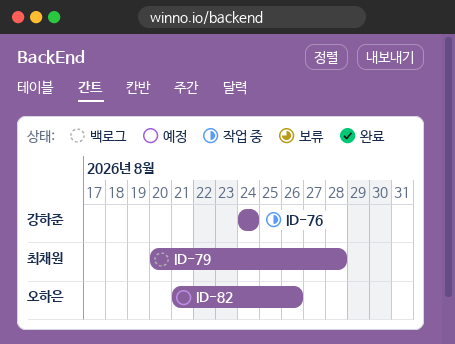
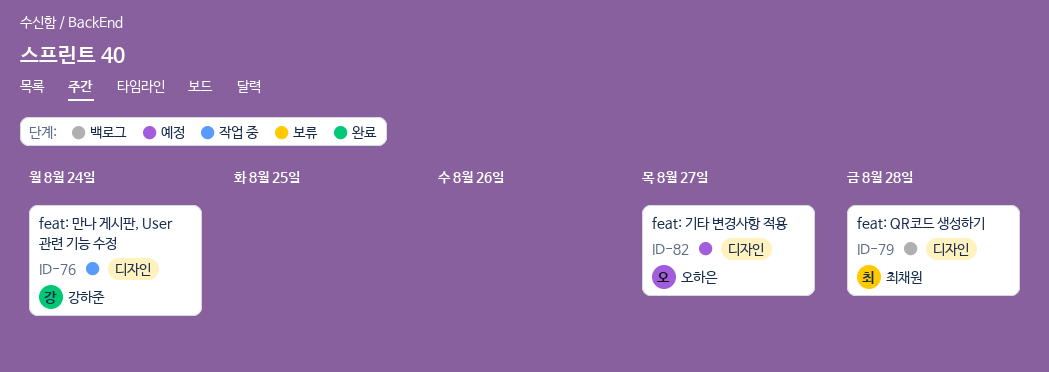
ID-82, due: Aug 26 -> Aug 27

